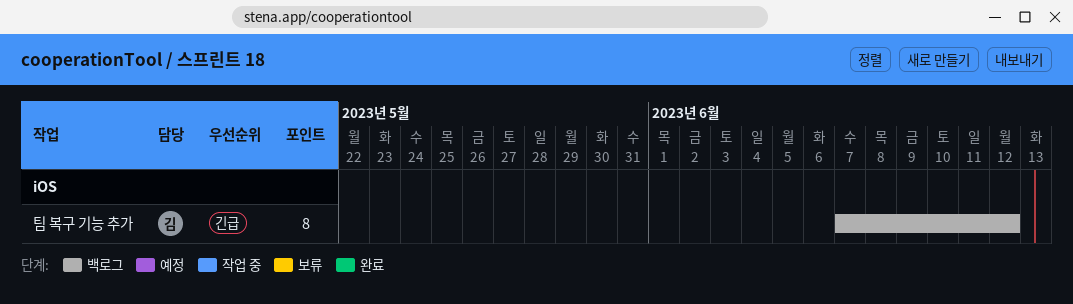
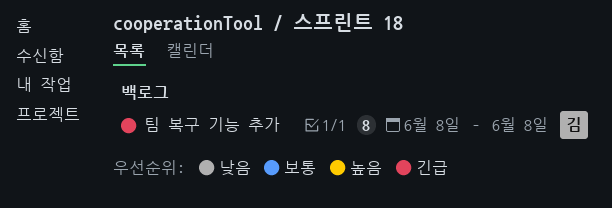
팀 복구 기능 추가, start: Jun 7 -> Jun 8
팀 복구 기능 추가, due: Jun 12 -> Jun 8

